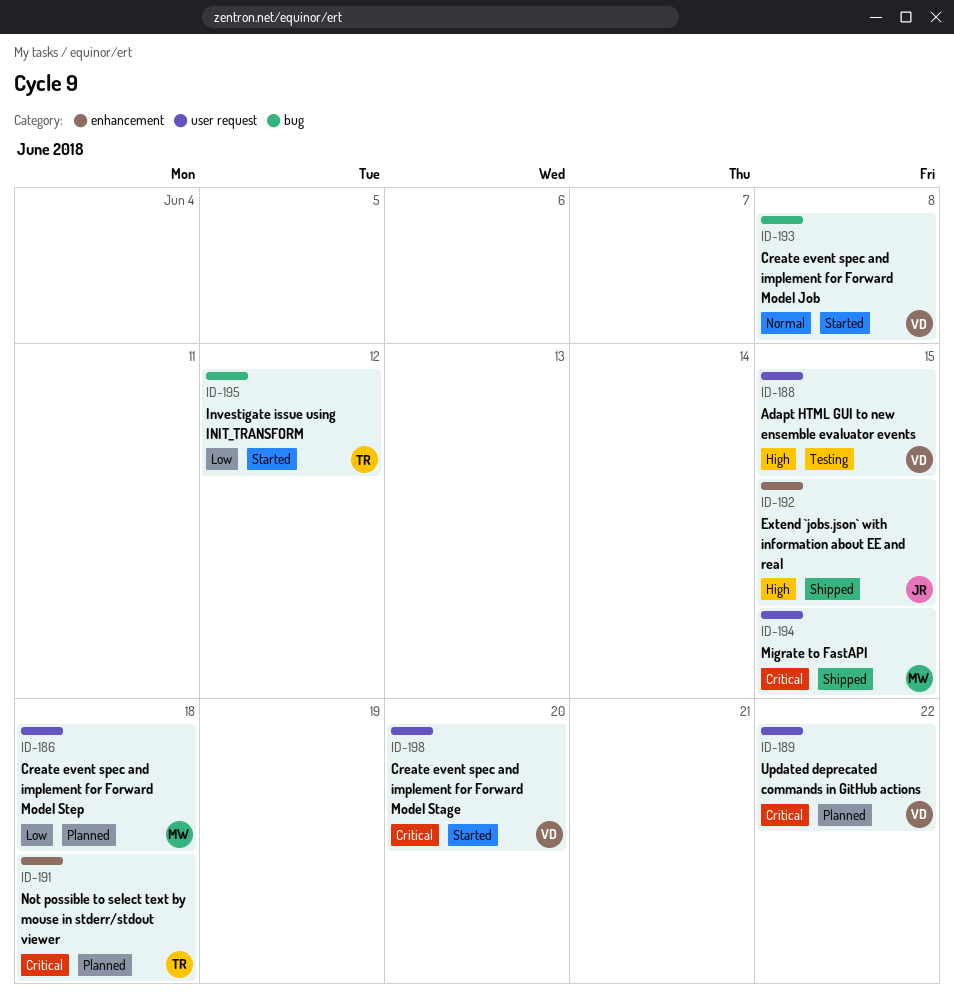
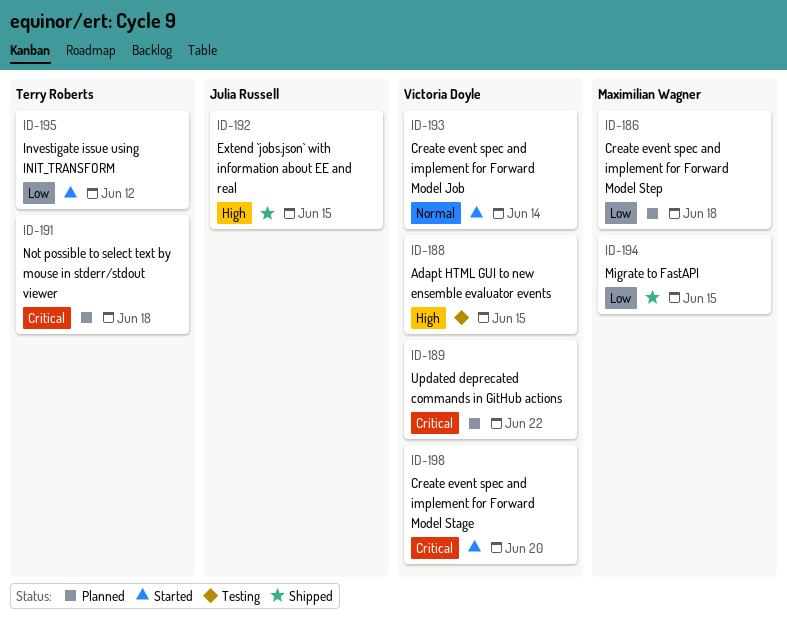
ID-193, due: Jun 8 -> Jun 14
ID-194, priority: Critical -> Low

